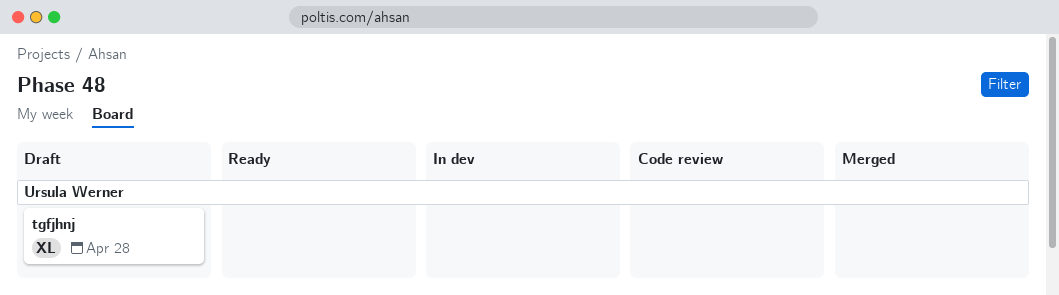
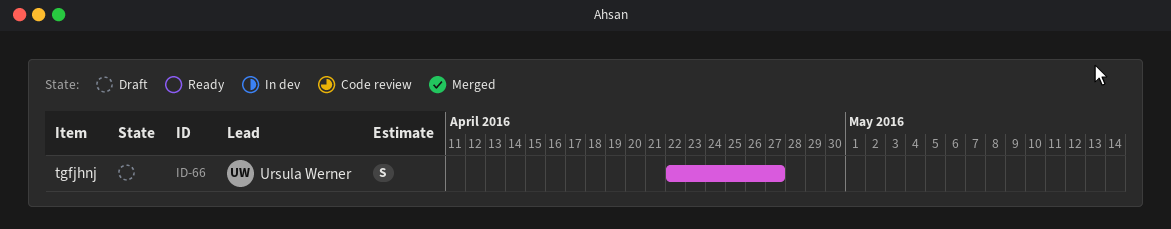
tgfjhnj, estimate: XL -> S
tgfjhnj, due: Apr 28 -> Apr 27

